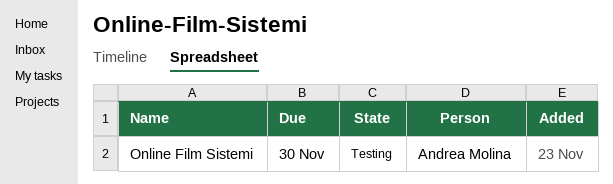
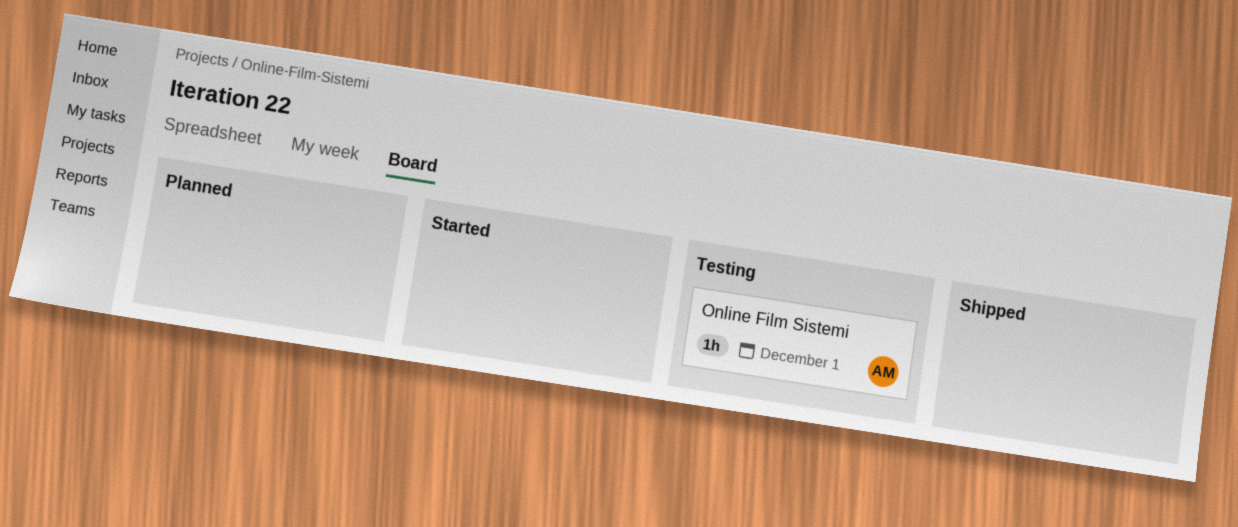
Online Film Sistemi, due: Nov 30 -> Dec 1

